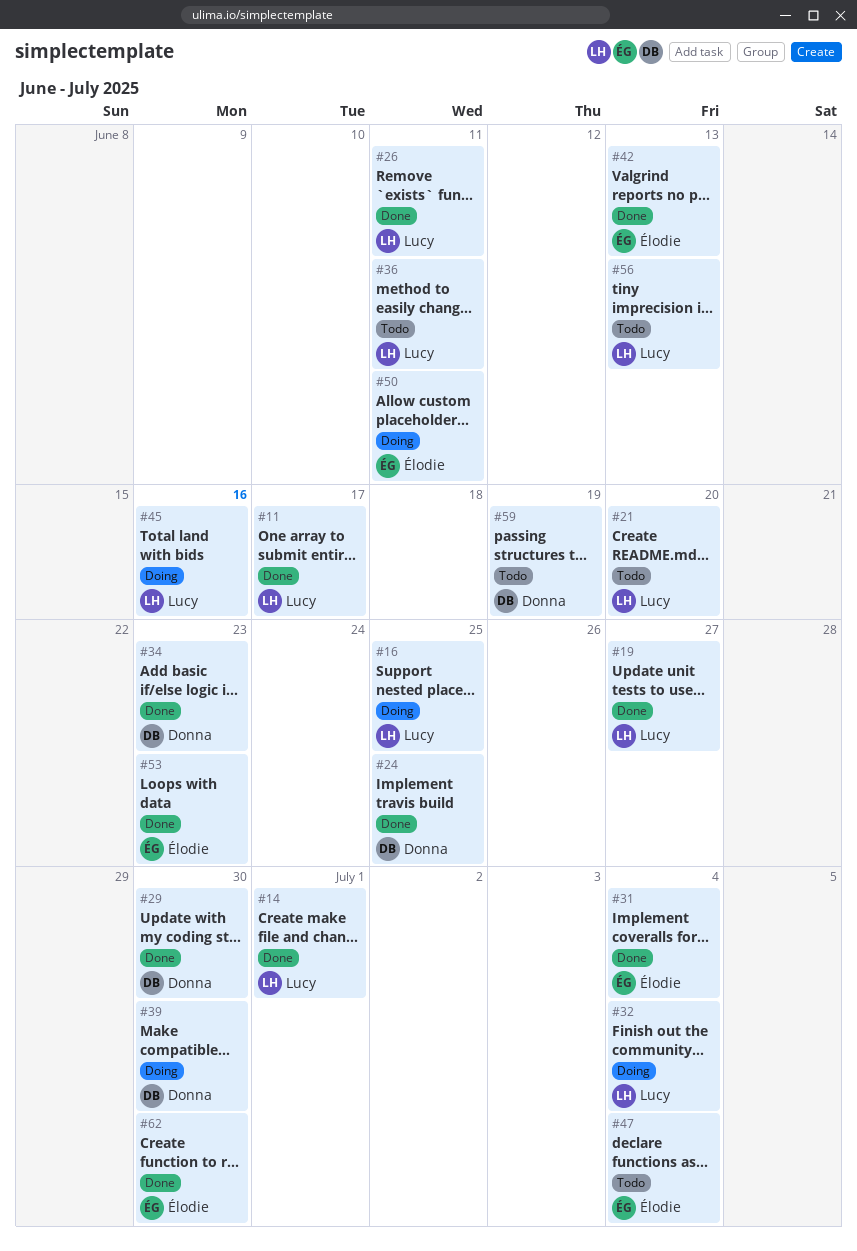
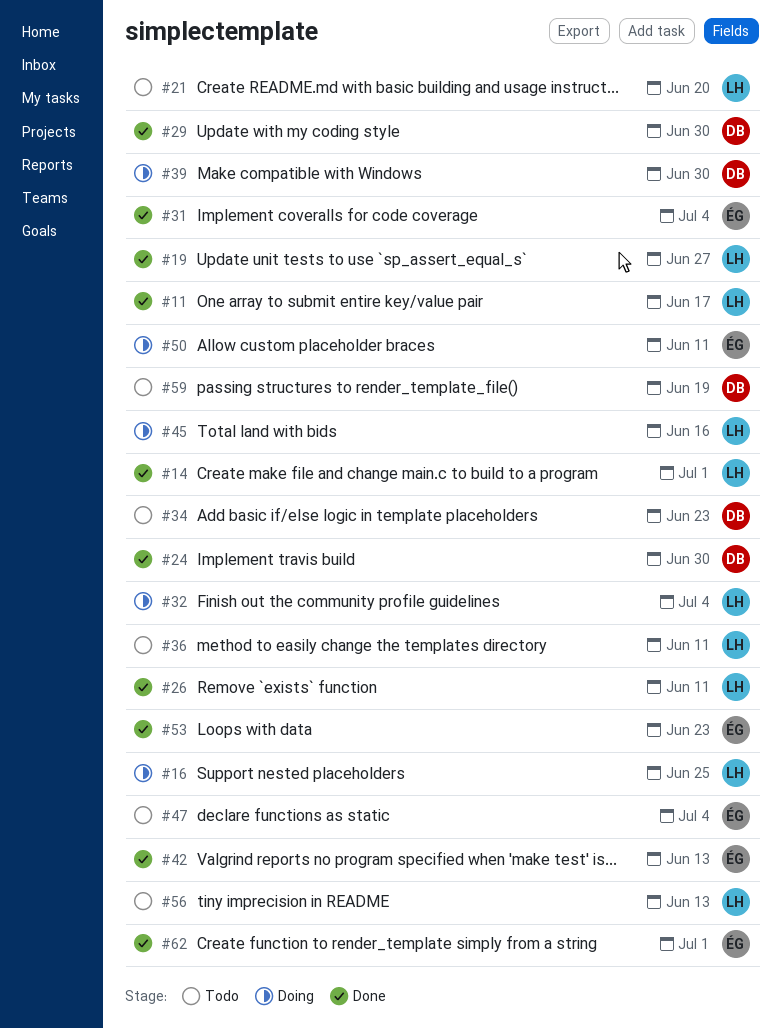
#24, due: Jun 25 -> Jun 30
#34, status: Done -> Todo
#62, due: Jun 30 -> Jul 1

